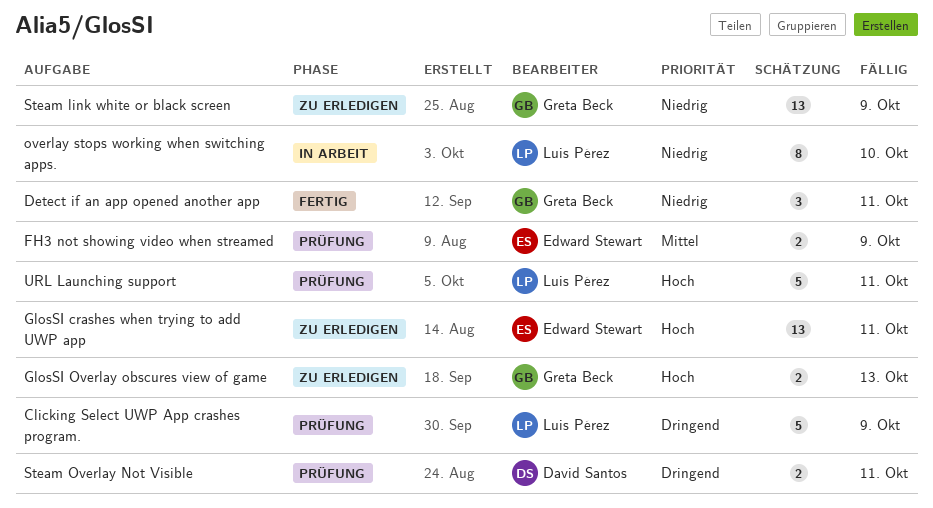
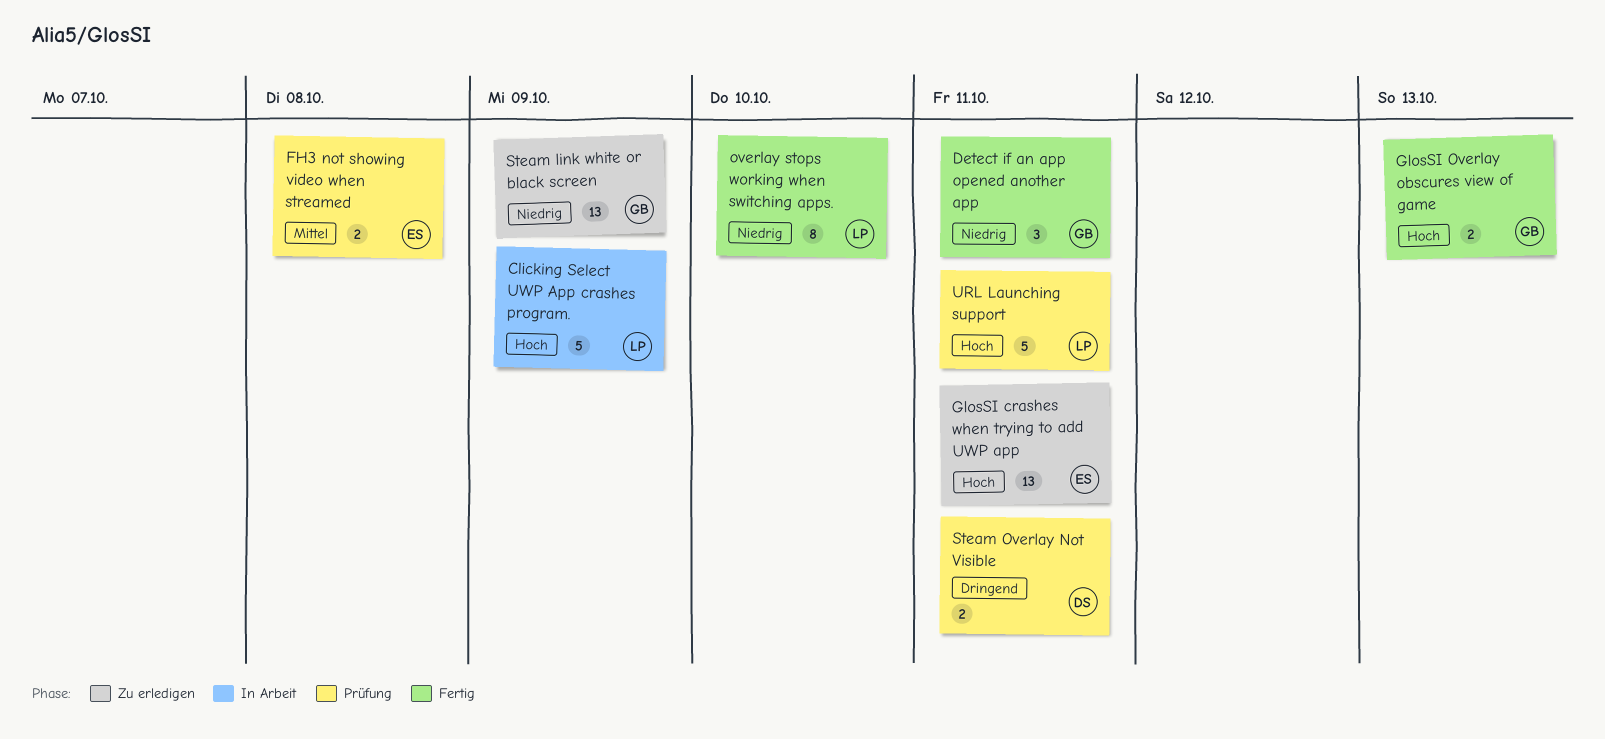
Clicking Select UWP App crashes program., status: Prüfung -> In Arbeit
Clicking Select UWP App crashes program., priority: Dringend -> Hoch
FH3 not showing video when streamed, due: Oct 9 -> Oct 8
GlosSI Overlay obscures view of game, status: Zu erledigen -> Fertig
overlay stops working when switching apps., status: In Arbeit -> Fertig

